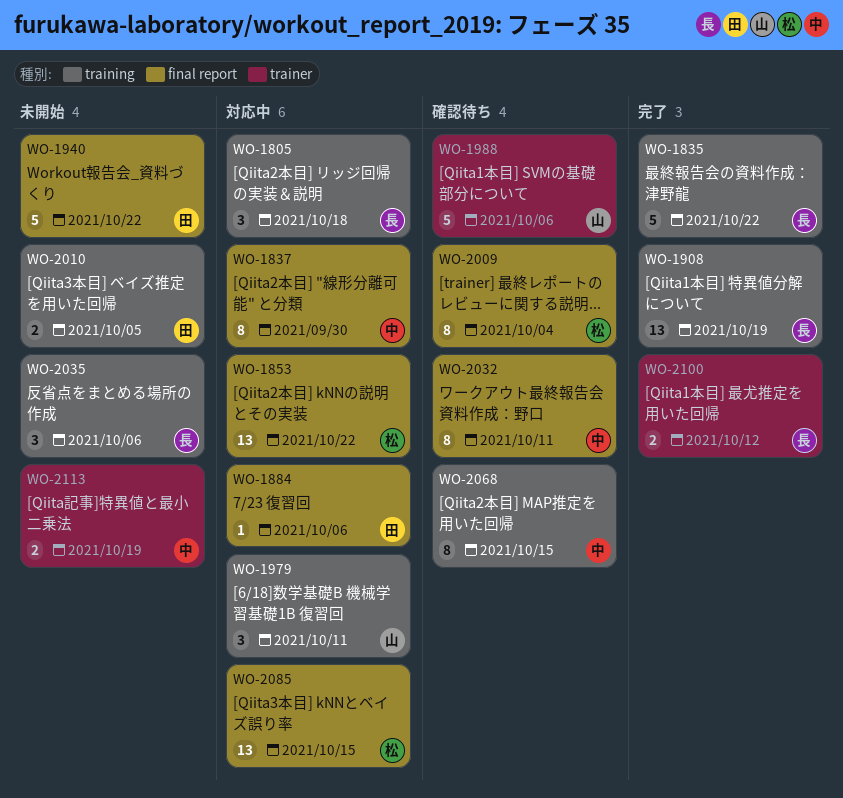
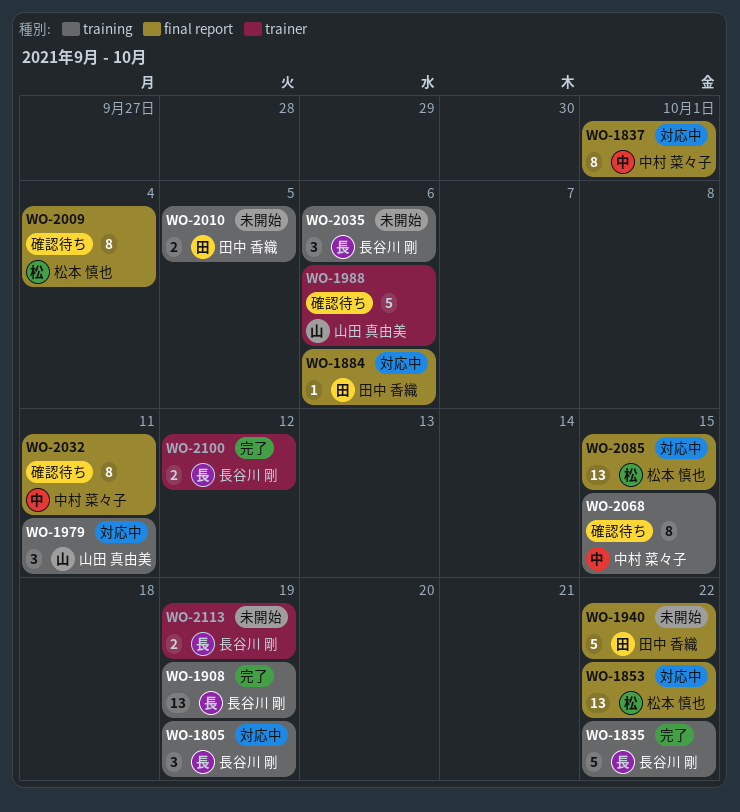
WO-1805, due: Oct 18 -> Oct 19
WO-1837, due: Sep 30 -> Oct 1
WO-2113, owner: 中村 菜々子 -> 長谷川 剛

